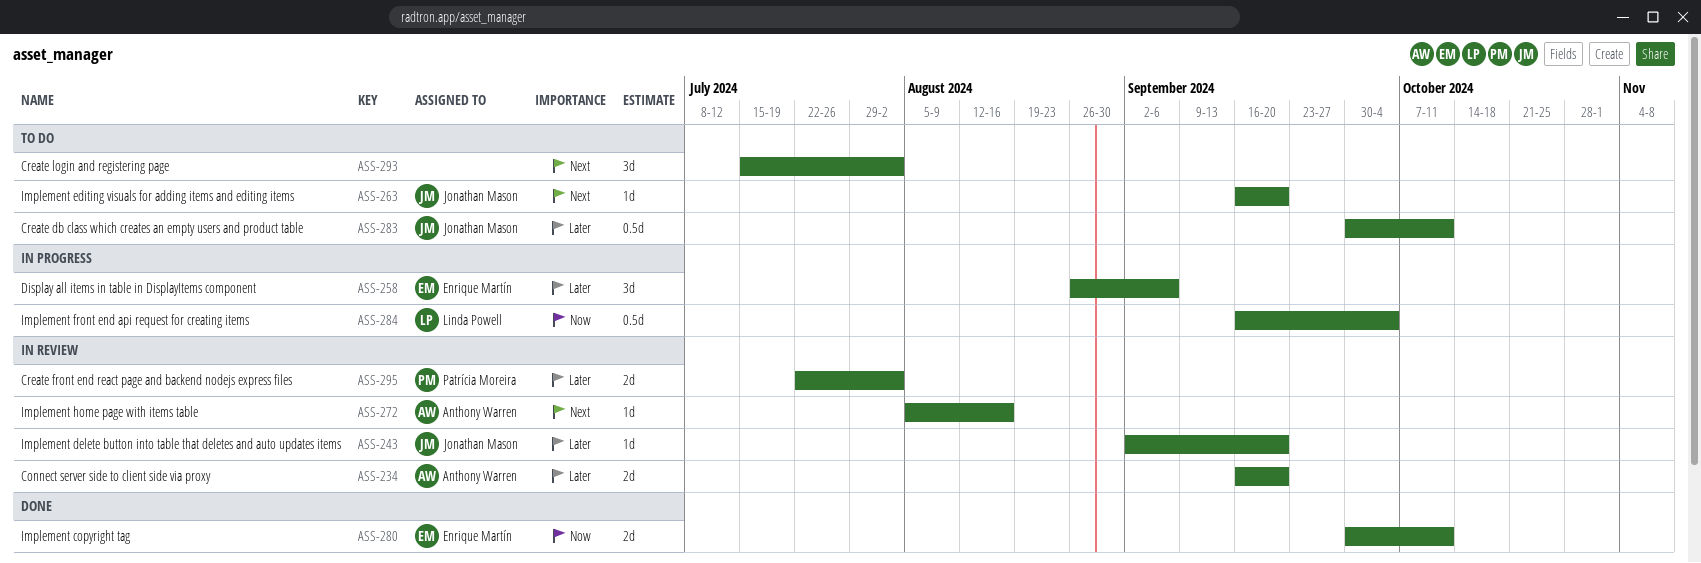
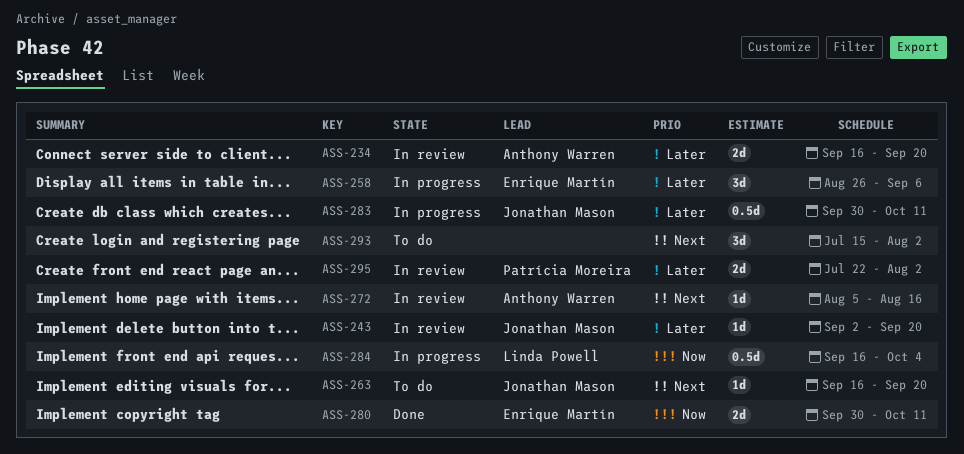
ASS-283, status: To do -> In progress

